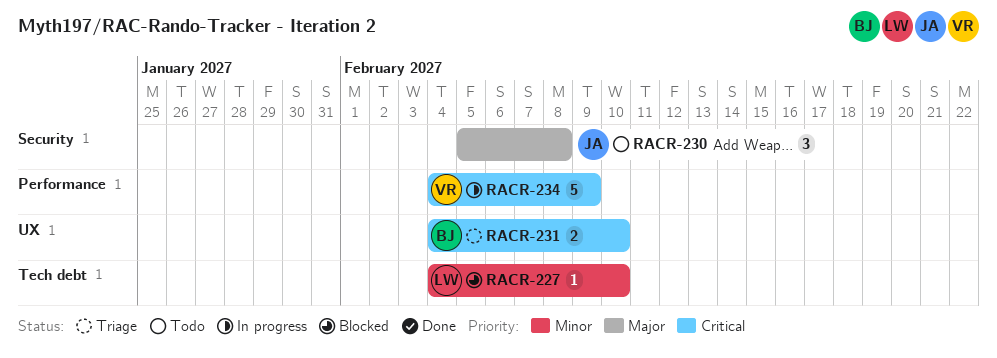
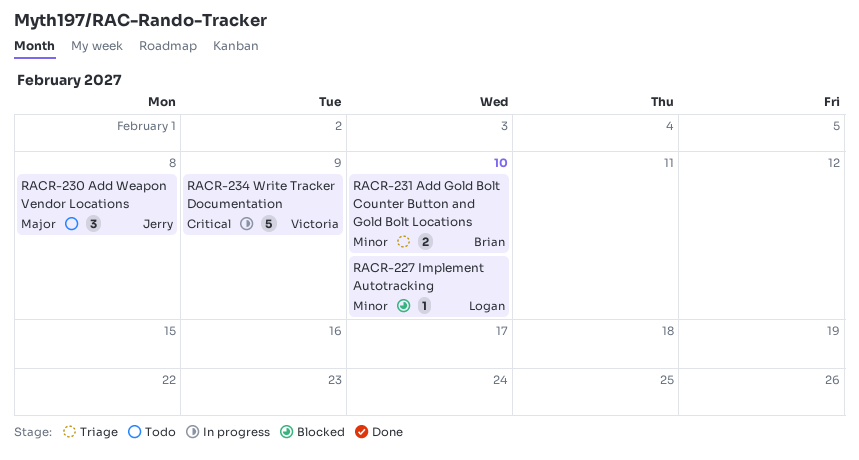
RACR-231, priority: Critical -> Minor

